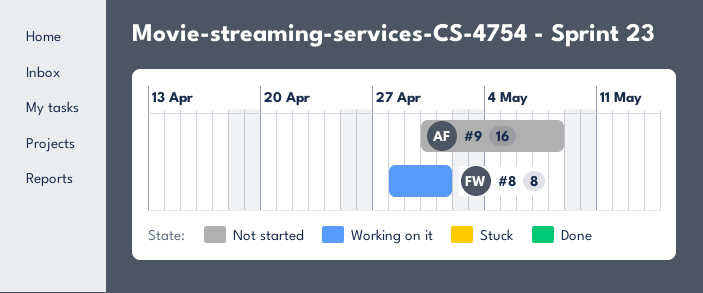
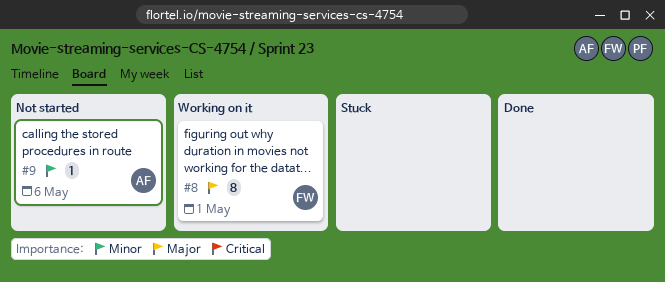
#9, estimate: 16 -> 1
#9, due: May 8 -> May 6

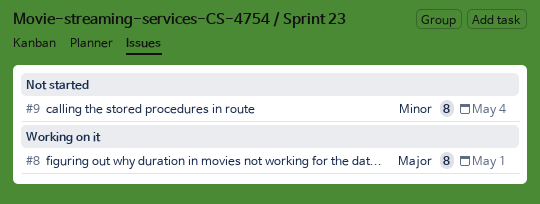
#9, estimate: 1 -> 8
#9, due: May 6 -> May 4

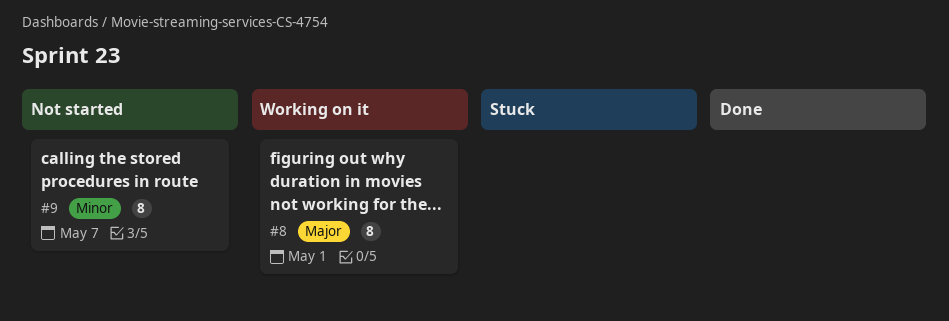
#9, due: May 4 -> May 7

